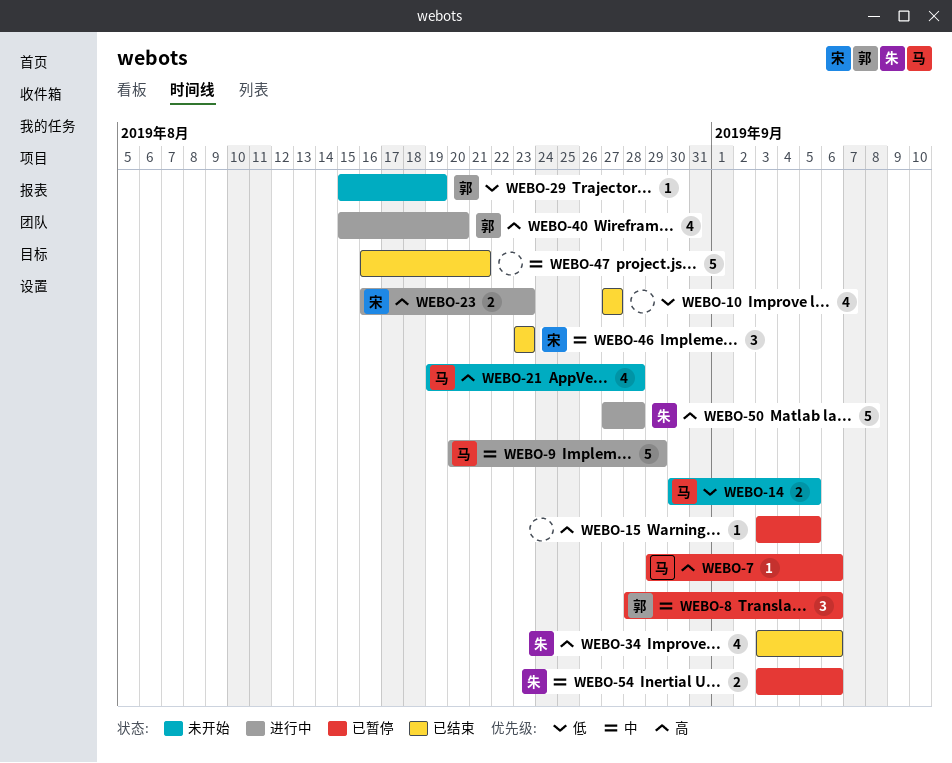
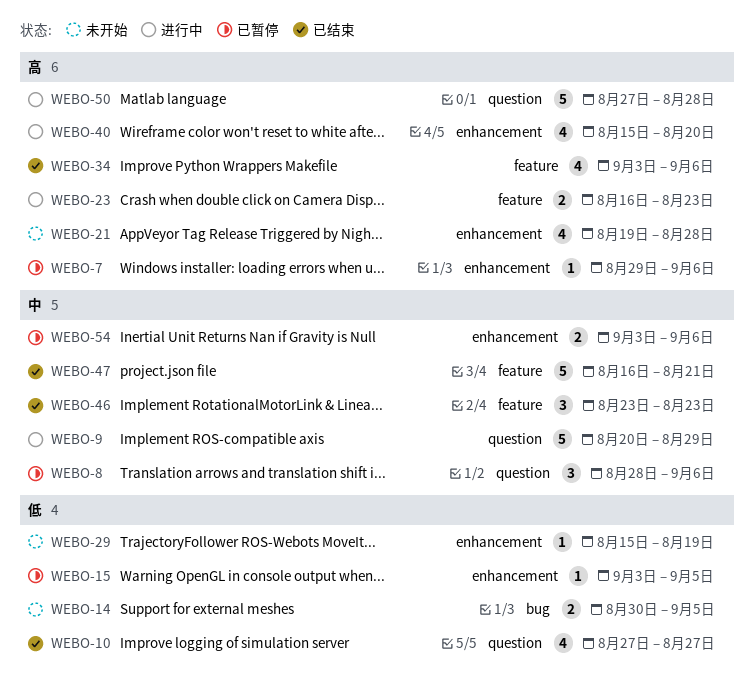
WEBO-15, priority: 高 -> 低

